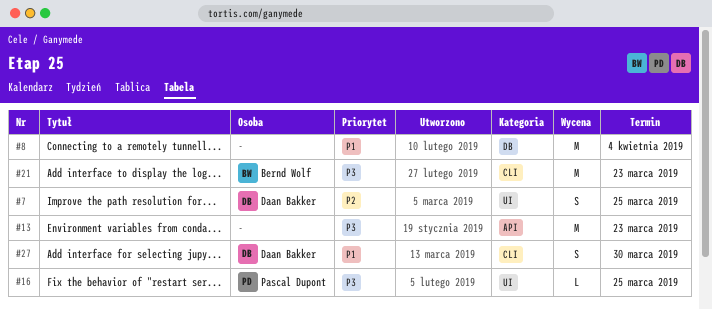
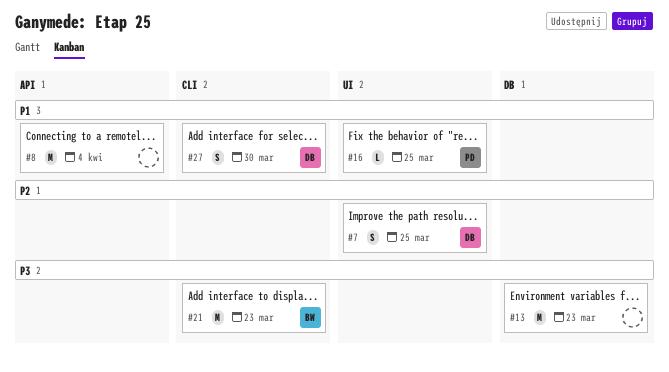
#8, label: DB -> API
#13, label: API -> DB
#16, priority: P3 -> P1

